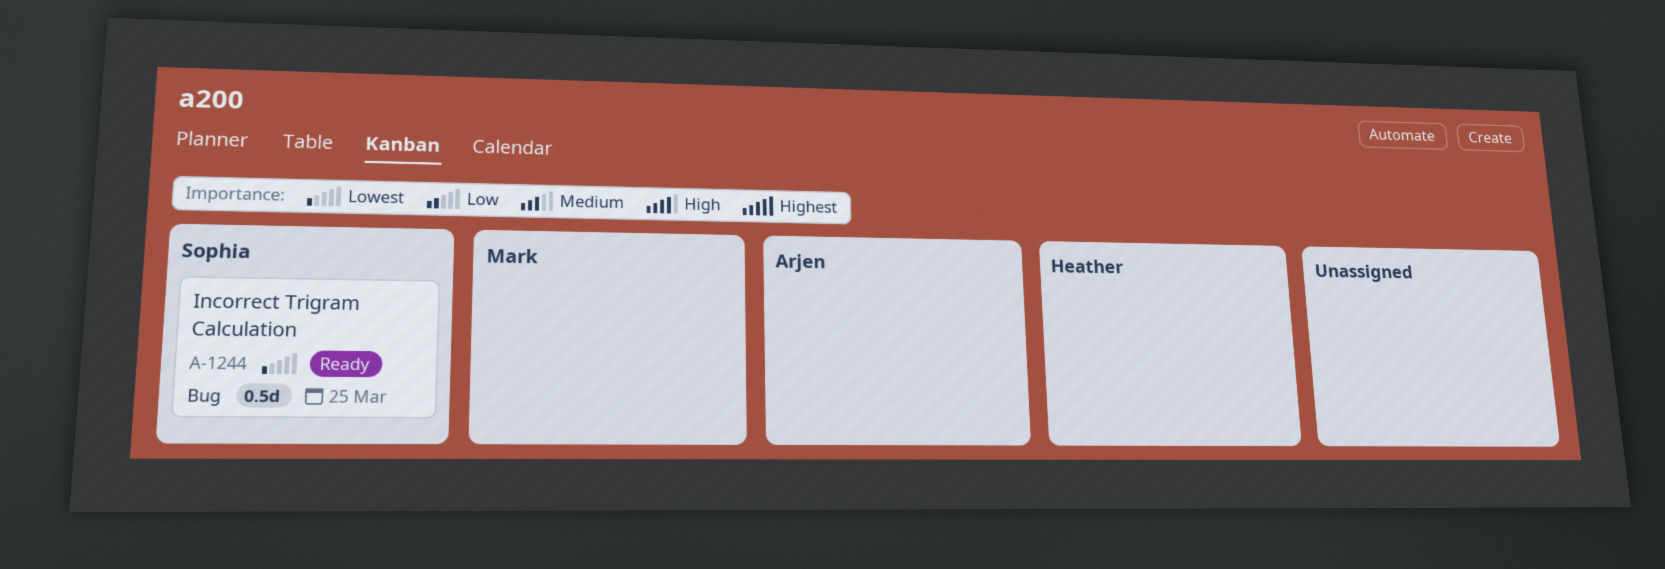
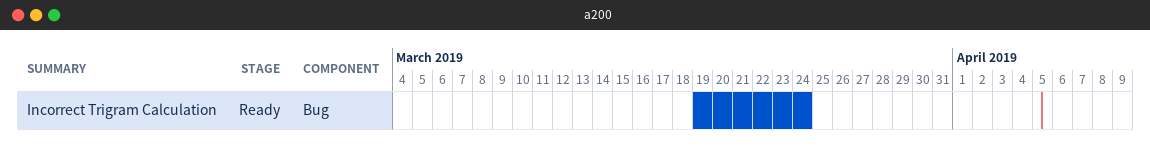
Incorrect Trigram Calculation, due: Mar 25 -> Mar 24

